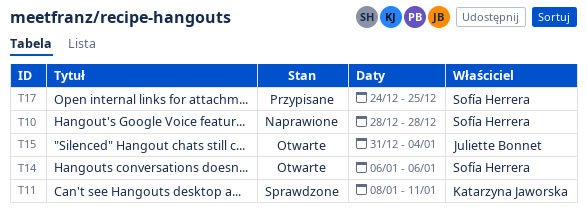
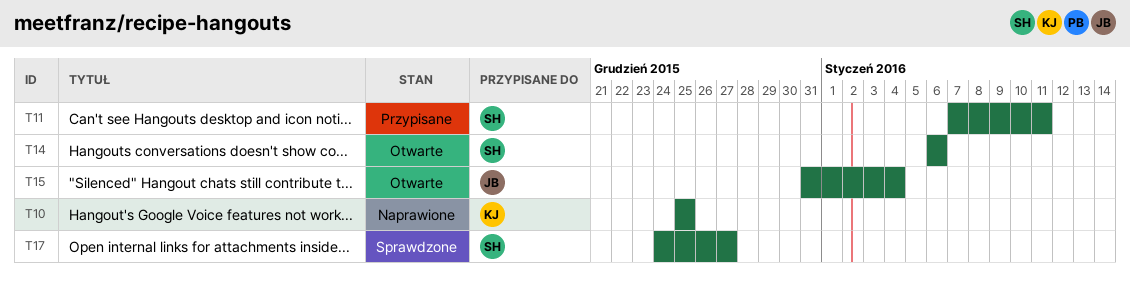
T10, owner: Sofía Herrera -> Katarzyna Jaworska
T10, start: Dec 28 -> Dec 25
T10, due: Dec 28 -> Dec 25
T11, status: Sprawdzone -> Przypisane
T11, owner: Katarzyna Jaworska -> Sofía Herrera
T11, start: Jan 8 -> Jan 7
T17, status: Przypisane -> Sprawdzone
T17, due: Dec 25 -> Dec 27

